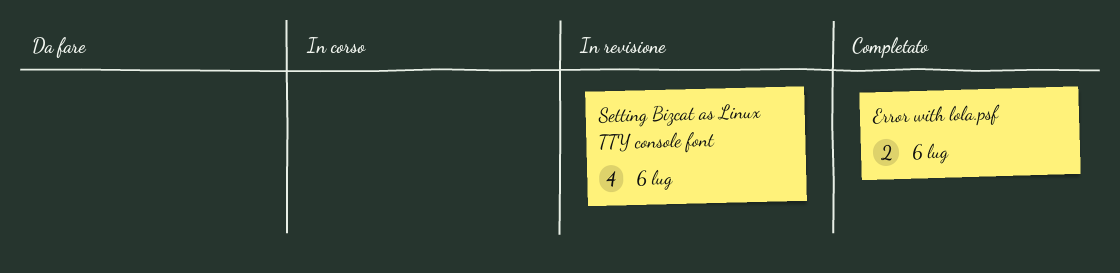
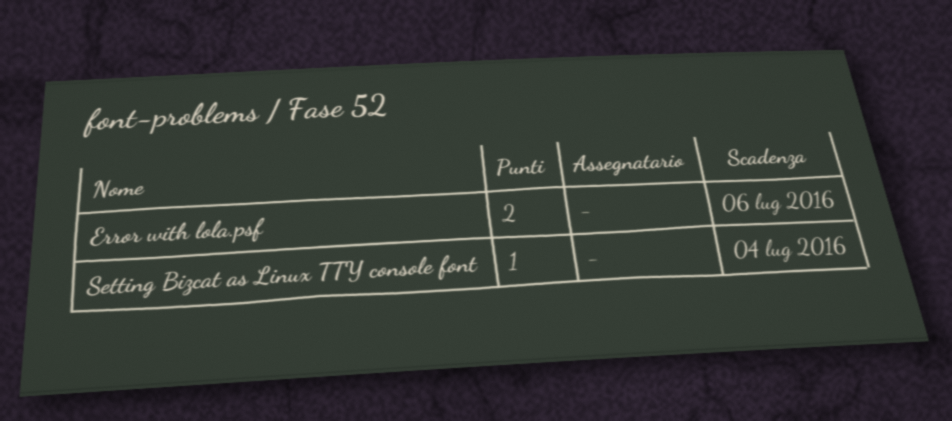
Setting Bizcat as Linux TTY console font, estimate: 4 -> 1
Setting Bizcat as Linux TTY console font, due: Jul 6 -> Jul 4

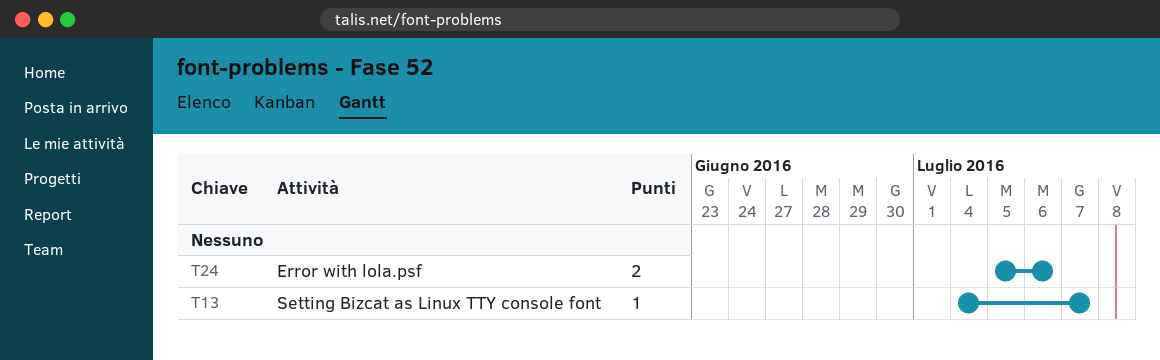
Setting Bizcat as Linux TTY console font, due: Jul 4 -> Jul 7

